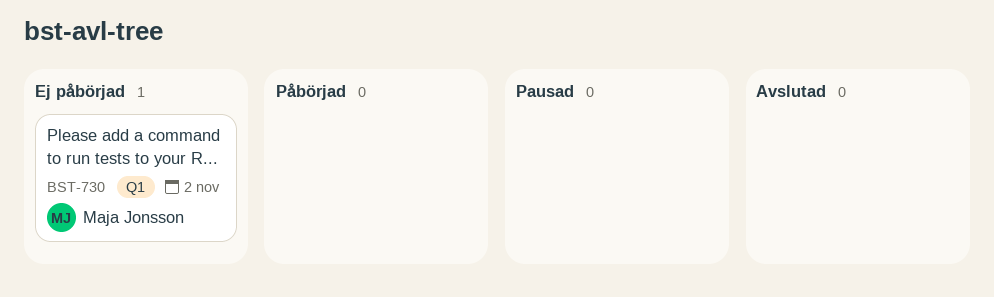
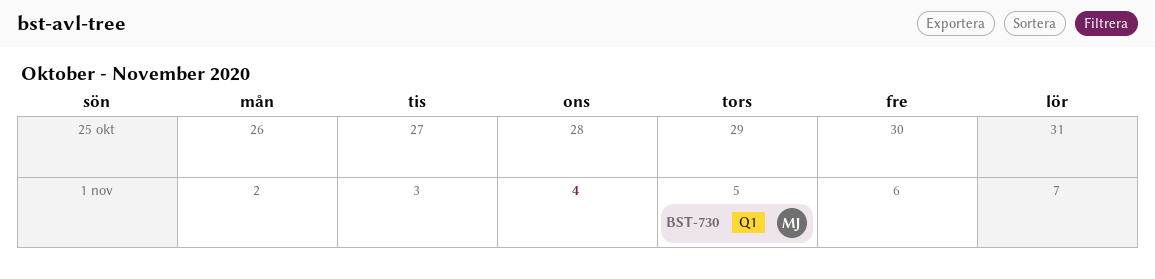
BST-730, due: Nov 2 -> Nov 5

